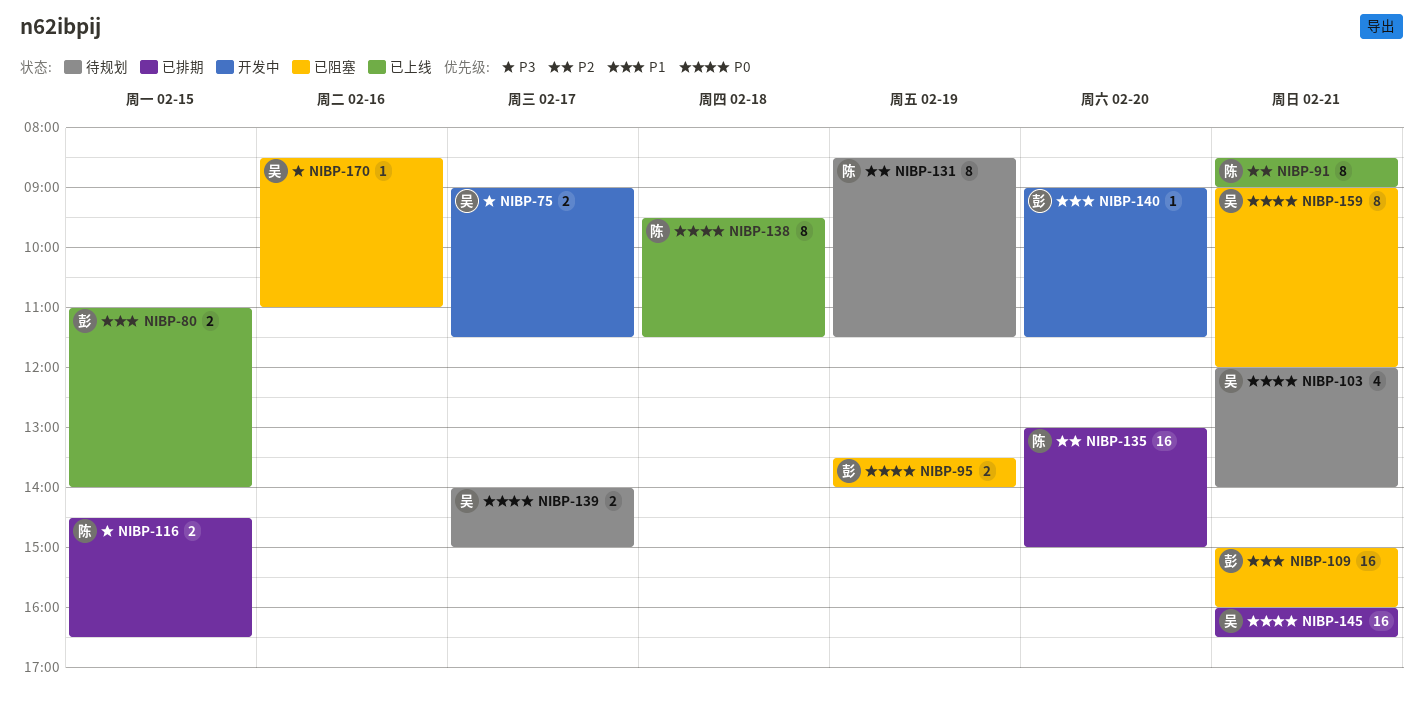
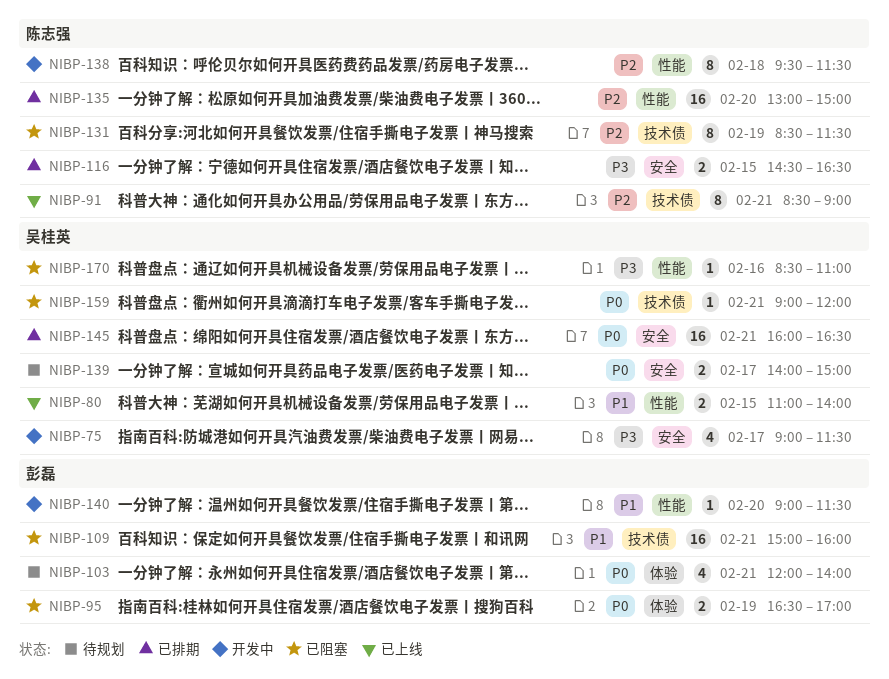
NIBP-75, estimate: 2 -> 4
NIBP-80, owner: 彭磊 -> 吴桂英
NIBP-95, begins: 13:30 -> 16:30
NIBP-95, ends: 14:00 -> 17:00
NIBP-103, owner: 吴桂英 -> 彭磊
NIBP-131, status: 待规划 -> 已阻塞
NIBP-138, status: 已上线 -> 开发中
NIBP-138, priority: P0 -> P2
NIBP-159, estimate: 8 -> 1

